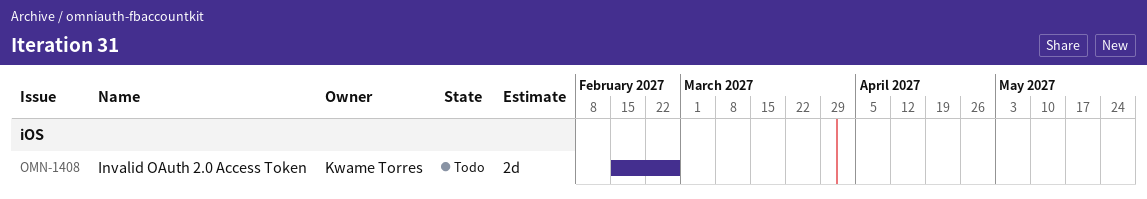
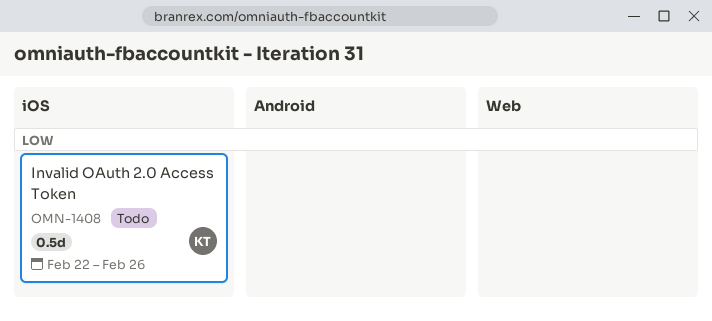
OMN-1408, estimate: 2d -> 0.5d
OMN-1408, start: Feb 15 -> Feb 22

